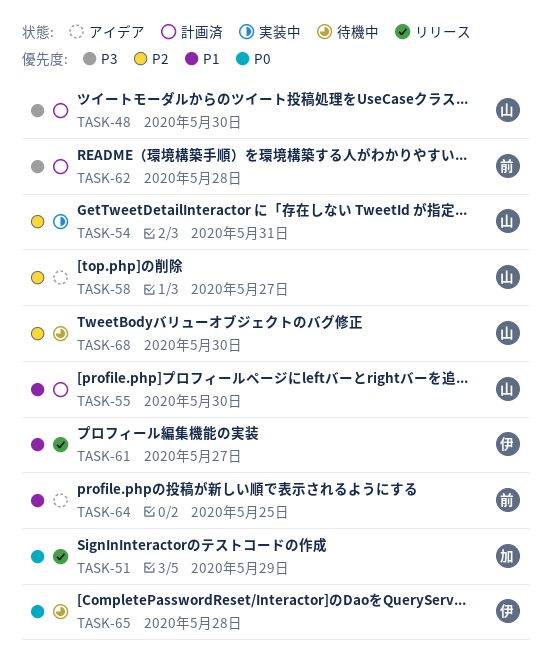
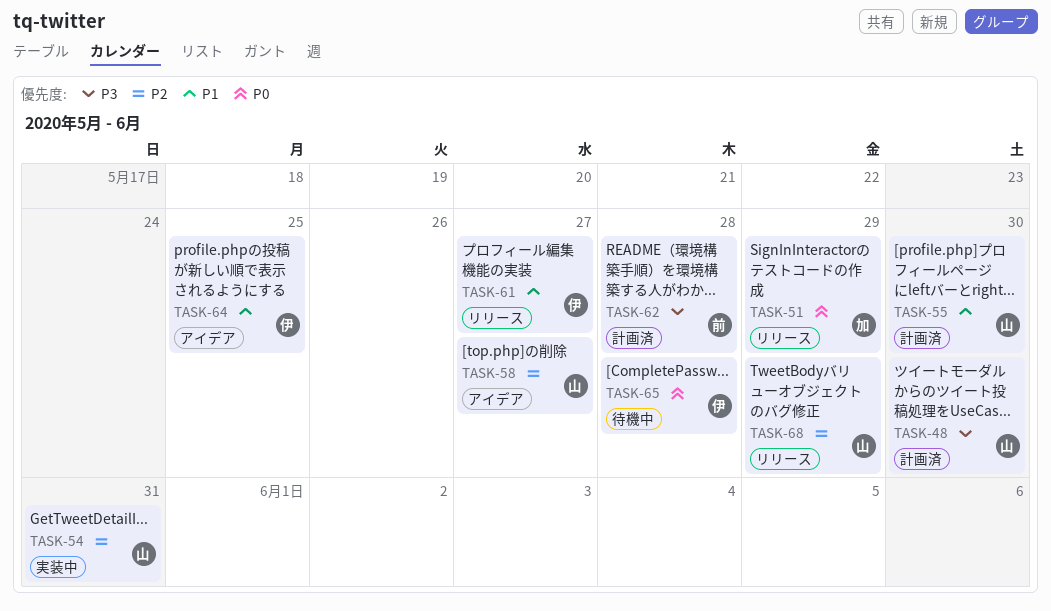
TASK-64, owner: 前 -> 伊
TASK-68, status: 待機中 -> リリース
TASK-68, due: May 30 -> May 29

